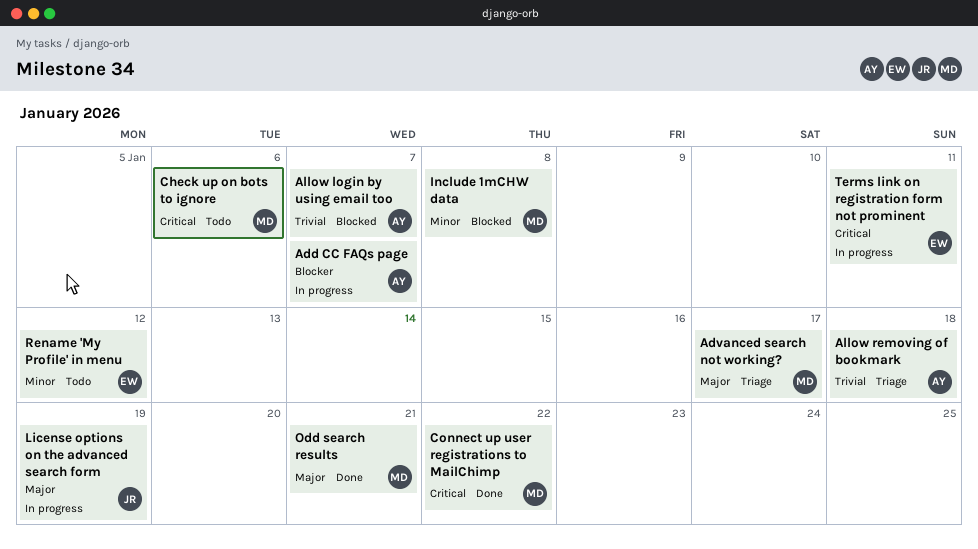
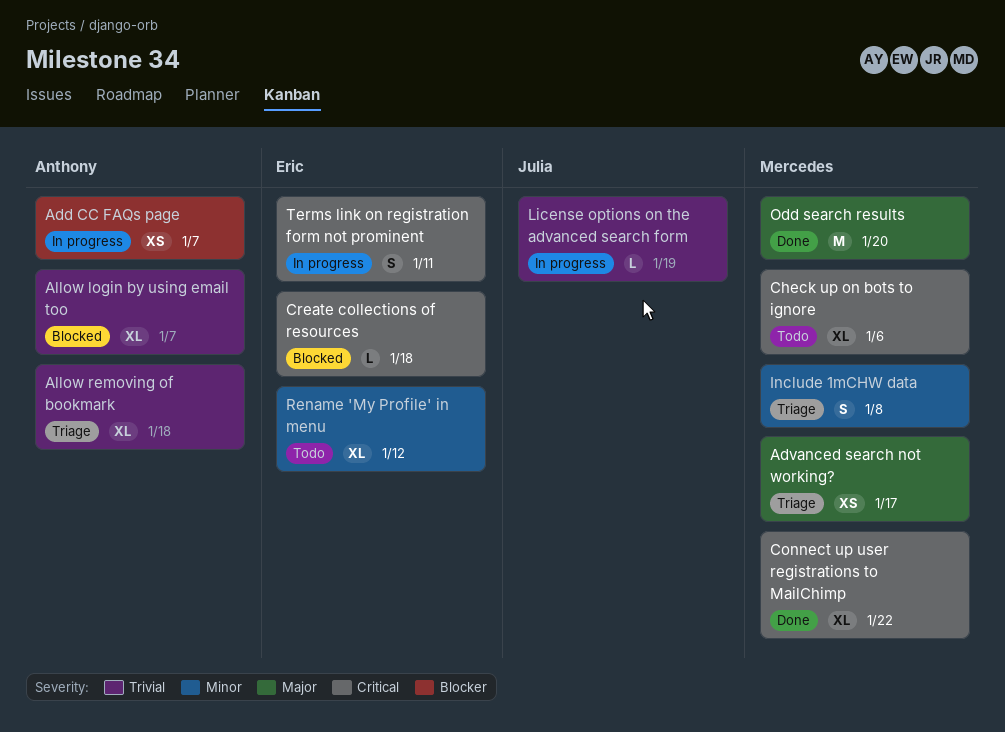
Create collections of resources: none -> present
Include 1mCHW data, status: Blocked -> Triage
License options on the advanced search form, priority: Major -> Trivial
Odd search results, due: Jan 21 -> Jan 20

